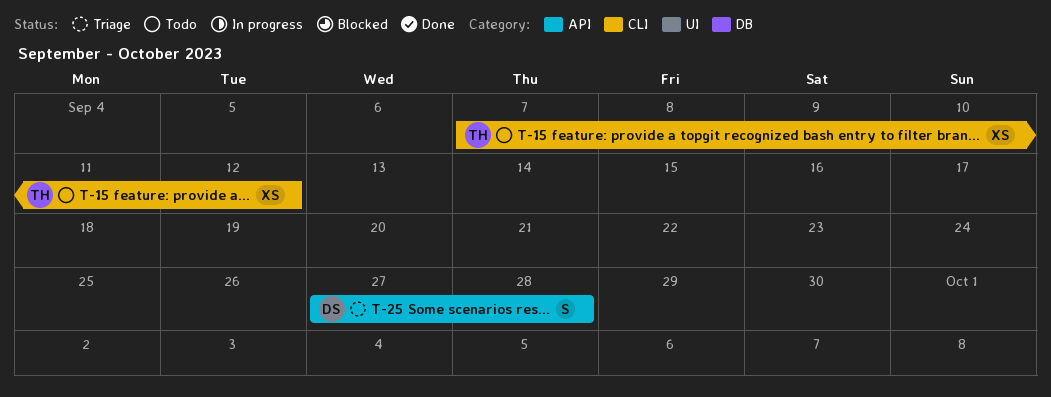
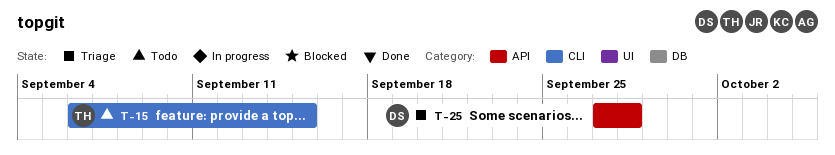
T-15, start: Sep 7 -> Sep 6
T-15, due: Sep 12 -> Sep 15

